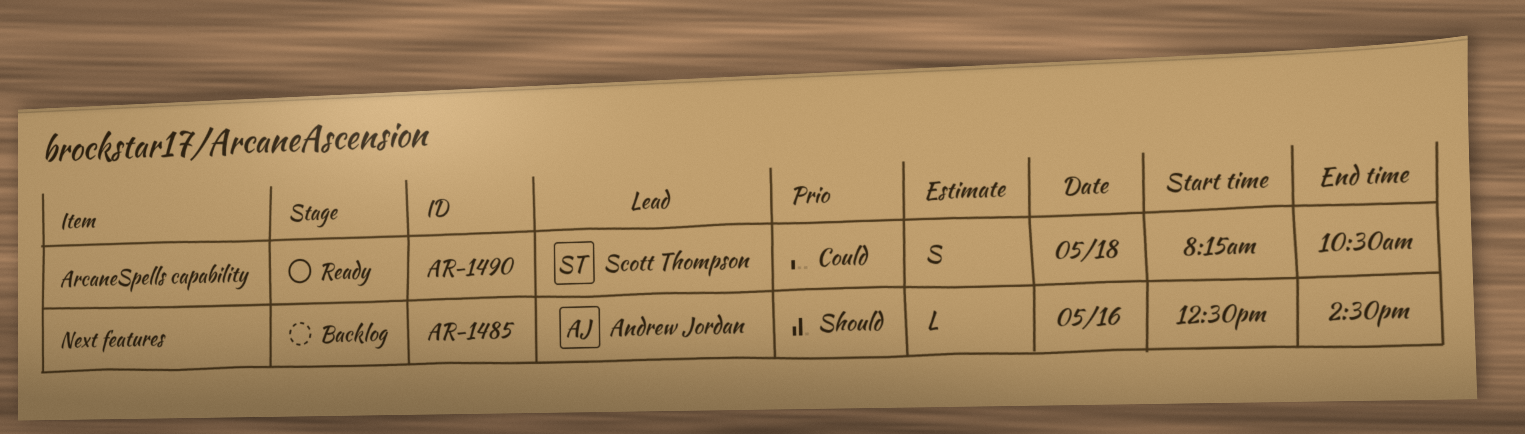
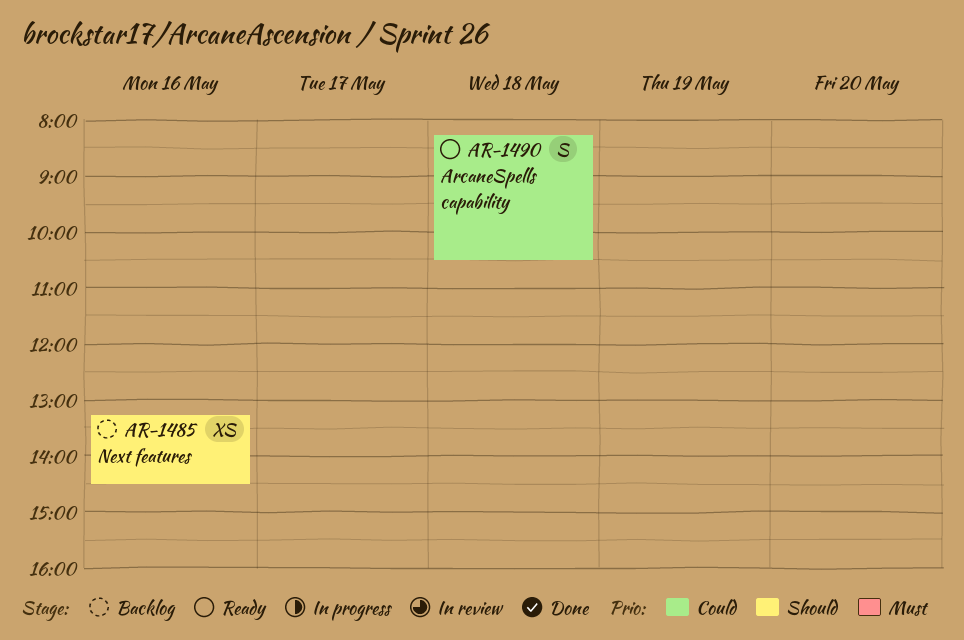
AR-1485, estimate: L -> XS
AR-1485, begins: 12:30 -> 13:15

